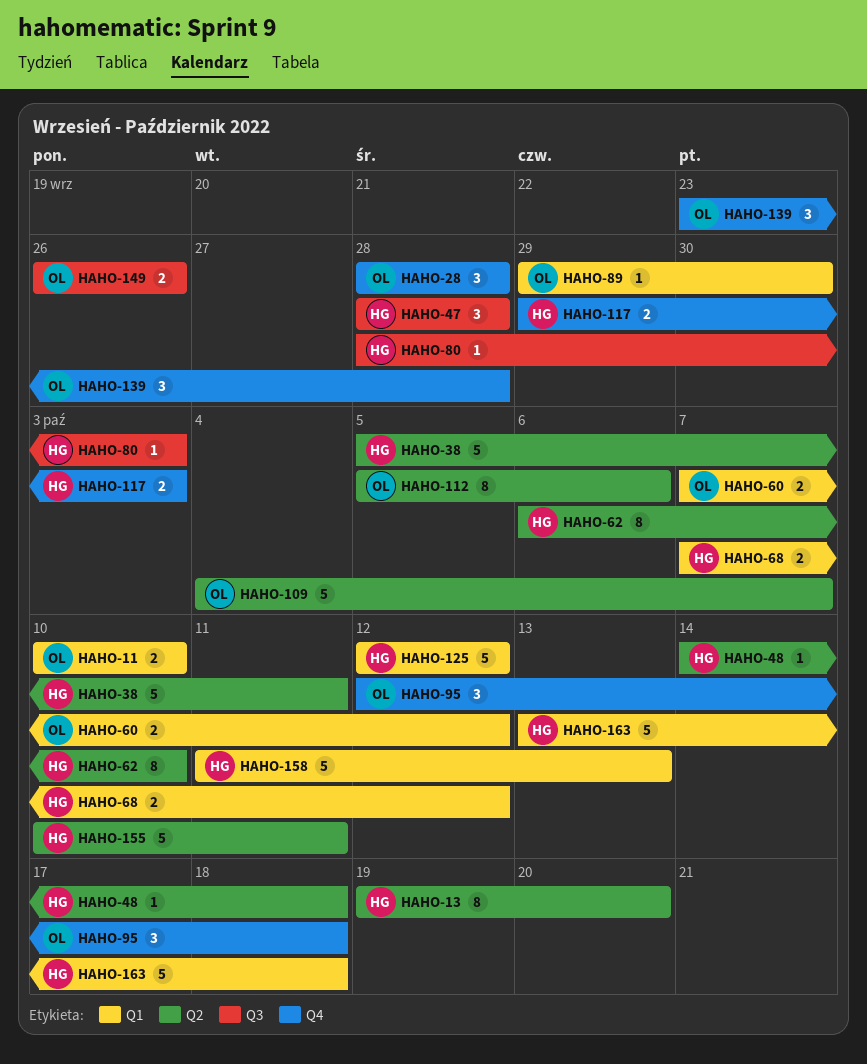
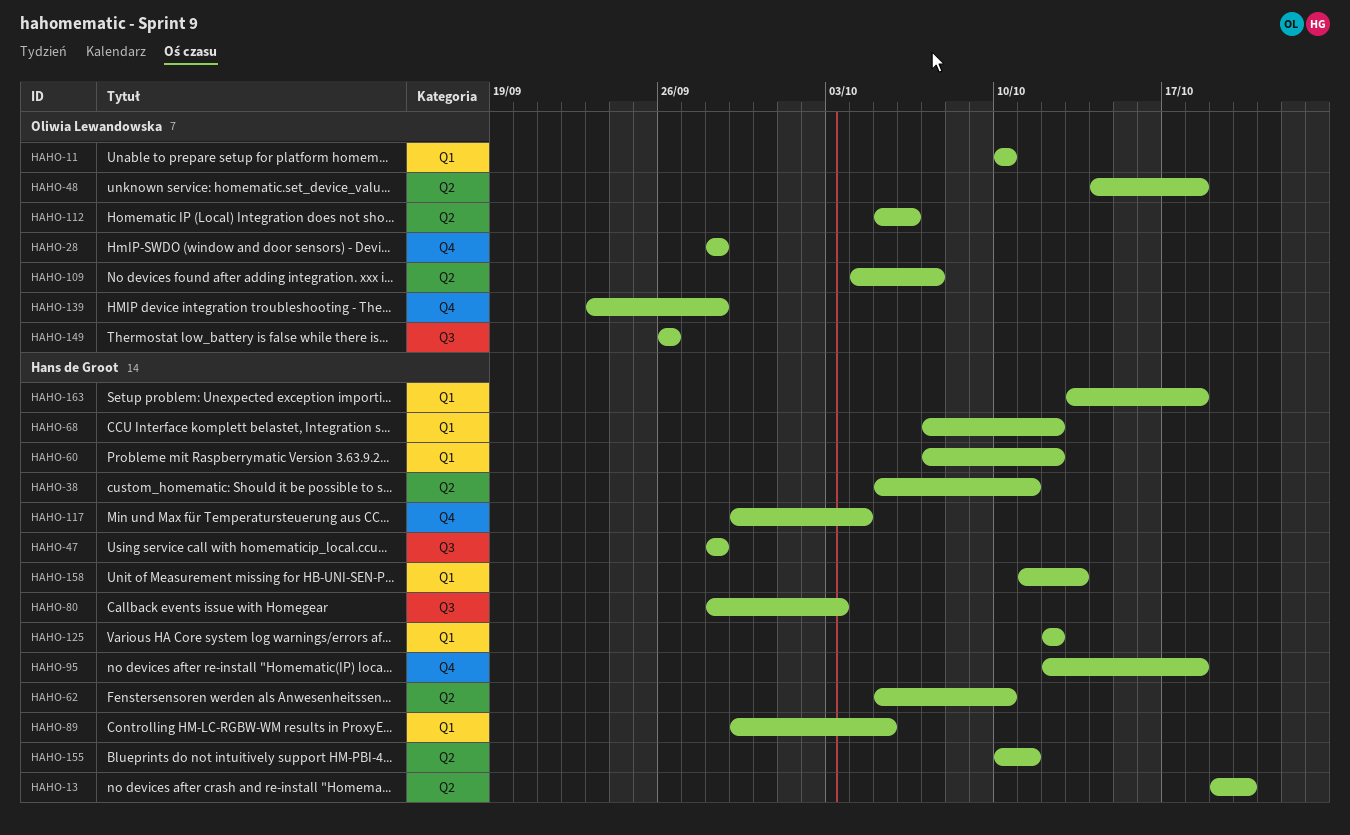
HAHO-48, owner: Hans de Groot -> Oliwia Lewandowska
HAHO-60, owner: Oliwia Lewandowska -> Hans de Groot
HAHO-62, start: Oct 6 -> Oct 5
HAHO-89, owner: Oliwia Lewandowska -> Hans de Groot
HAHO-89, due: Sep 30 -> Oct 5
HAHO-95, owner: Oliwia Lewandowska -> Hans de Groot
HAHO-117, due: Oct 3 -> Oct 4

